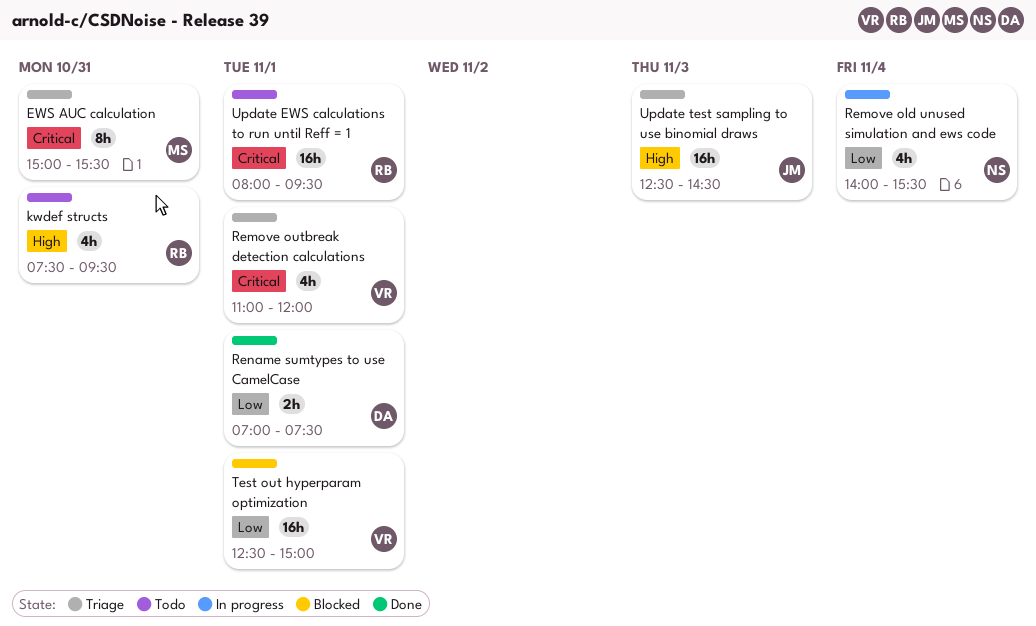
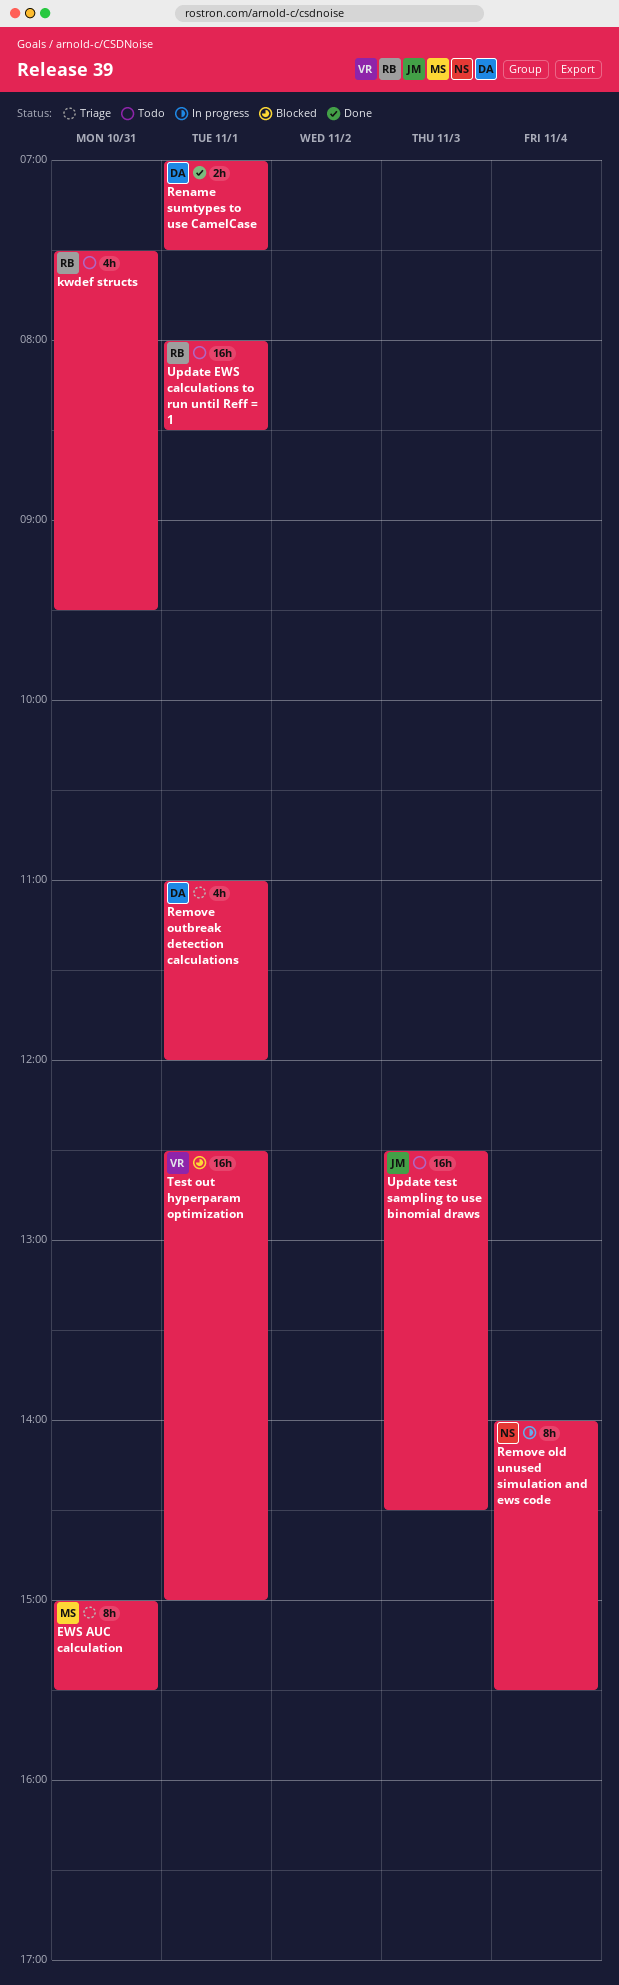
Remove old unused simulation and ews code, estimate: 4h -> 8h
Remove outbreak detection calculations, owner: VR -> DA
Update EWS calculations to run until Reff = 1, ends: 09:30 -> 08:30
Update test sampling to use binomial draws, status: Triage -> Todo

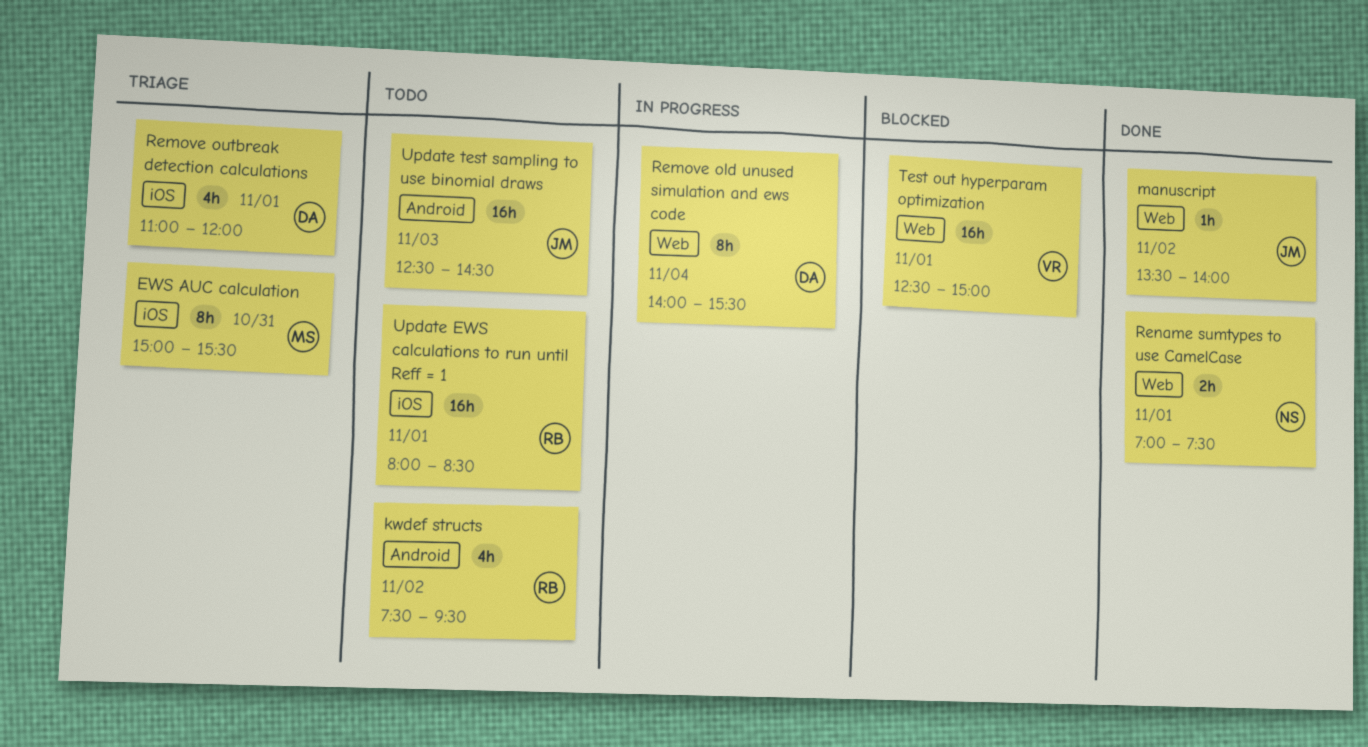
kwdef structs, day: Oct 31 -> Nov 2
manuscript: none -> present
Remove old unused simulation and ews code, owner: NS -> DA
Rename sumtypes to use CamelCase, owner: DA -> NS

